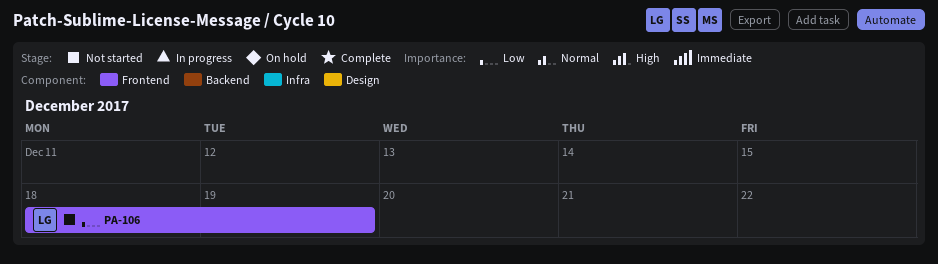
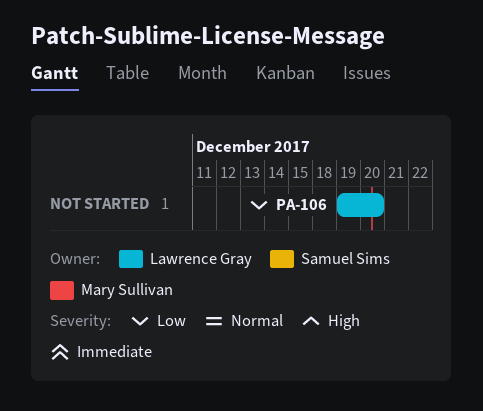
PA-106, start: Dec 18 -> Dec 19
PA-106, due: Dec 19 -> Dec 20

